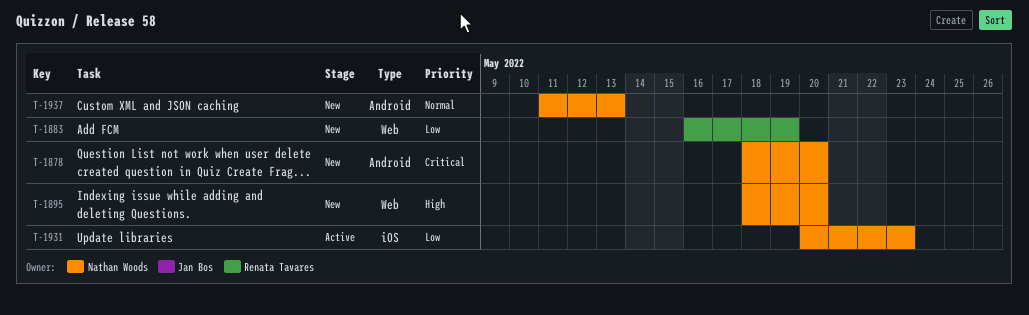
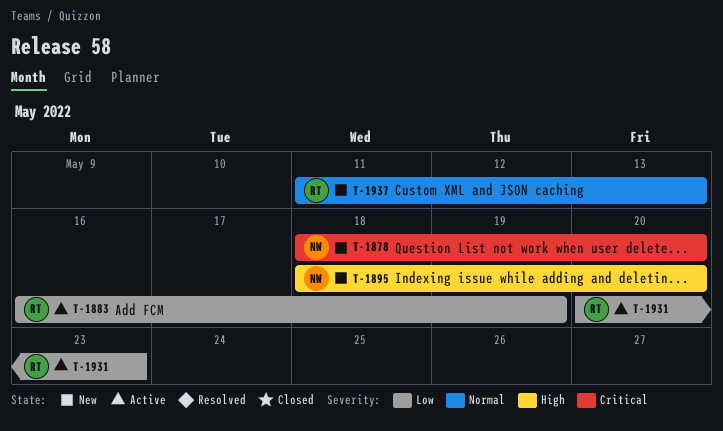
T-1883, status: New -> Active
T-1931, owner: Nathan Woods -> Renata Tavares
T-1937, owner: Nathan Woods -> Renata Tavares

